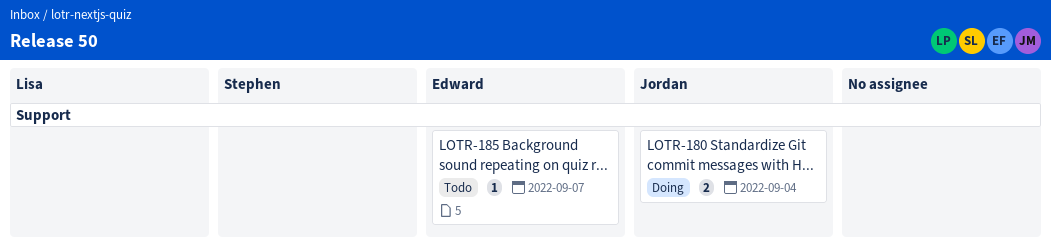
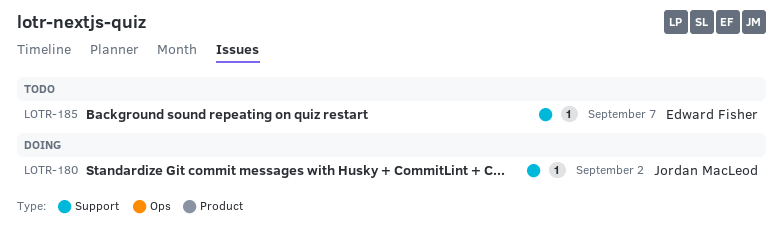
LOTR-180, estimate: 2 -> 1
LOTR-180, due: Sep 4 -> Sep 2

